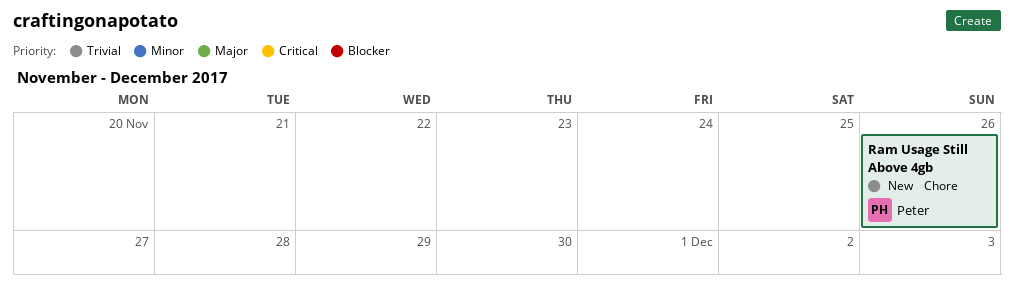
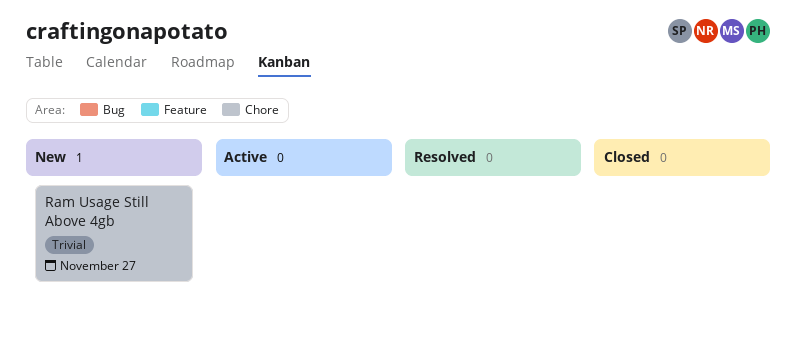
Ram Usage Still Above 4gb, due: Nov 26 -> Nov 27

